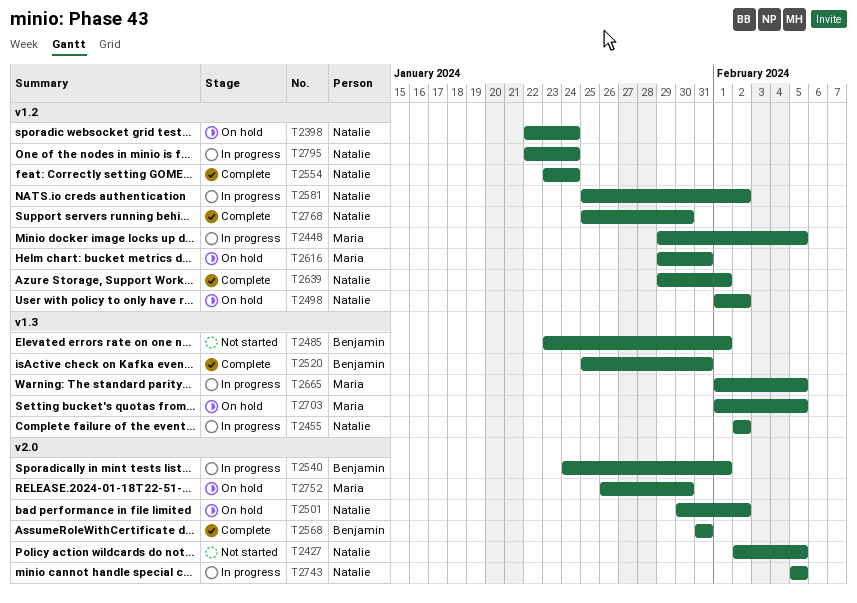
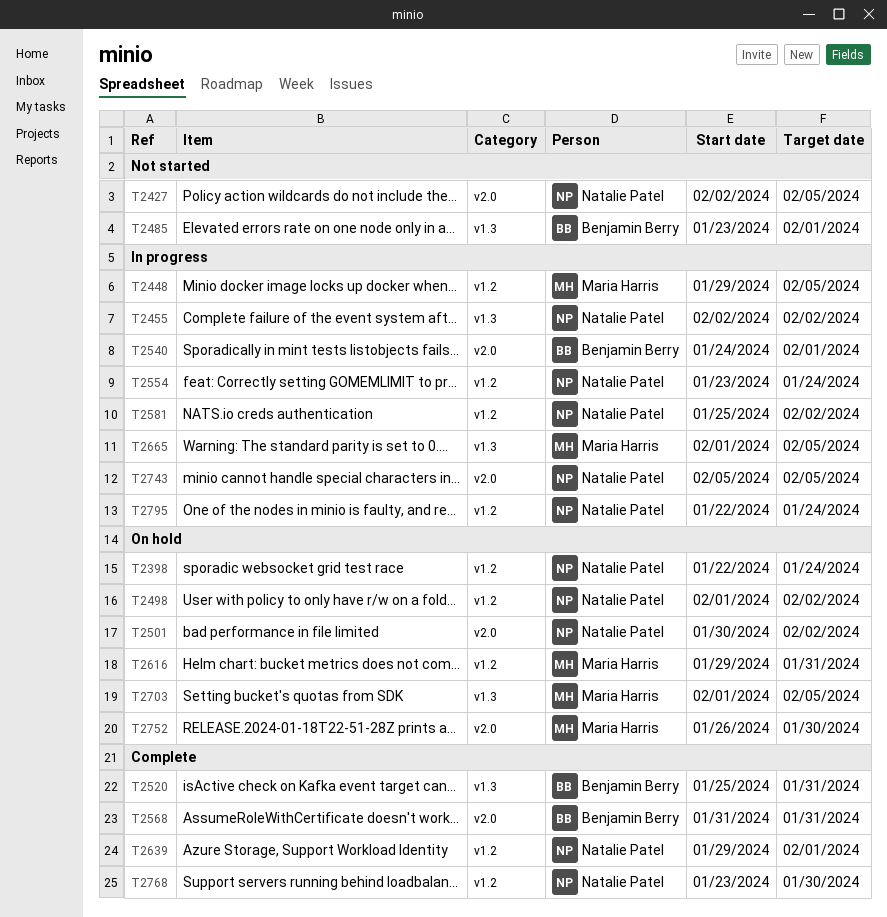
T2554, status: Complete -> In progress
T2768, start: Jan 25 -> Jan 23

